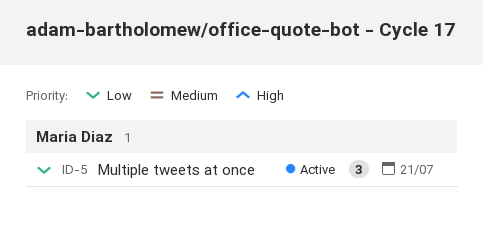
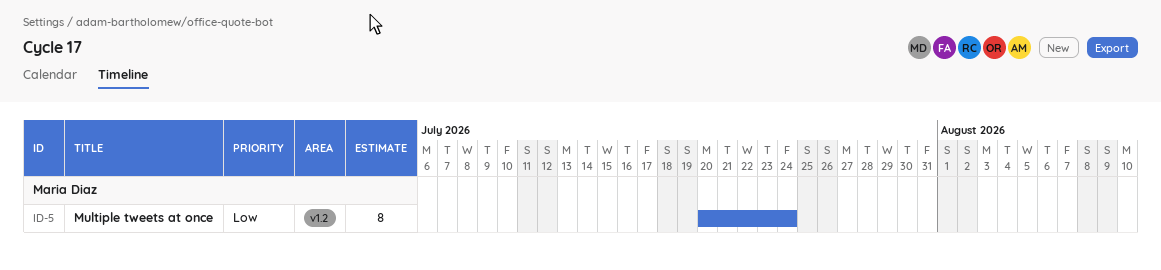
ID-5, estimate: 3 -> 8
ID-5, due: Jul 21 -> Jul 24

